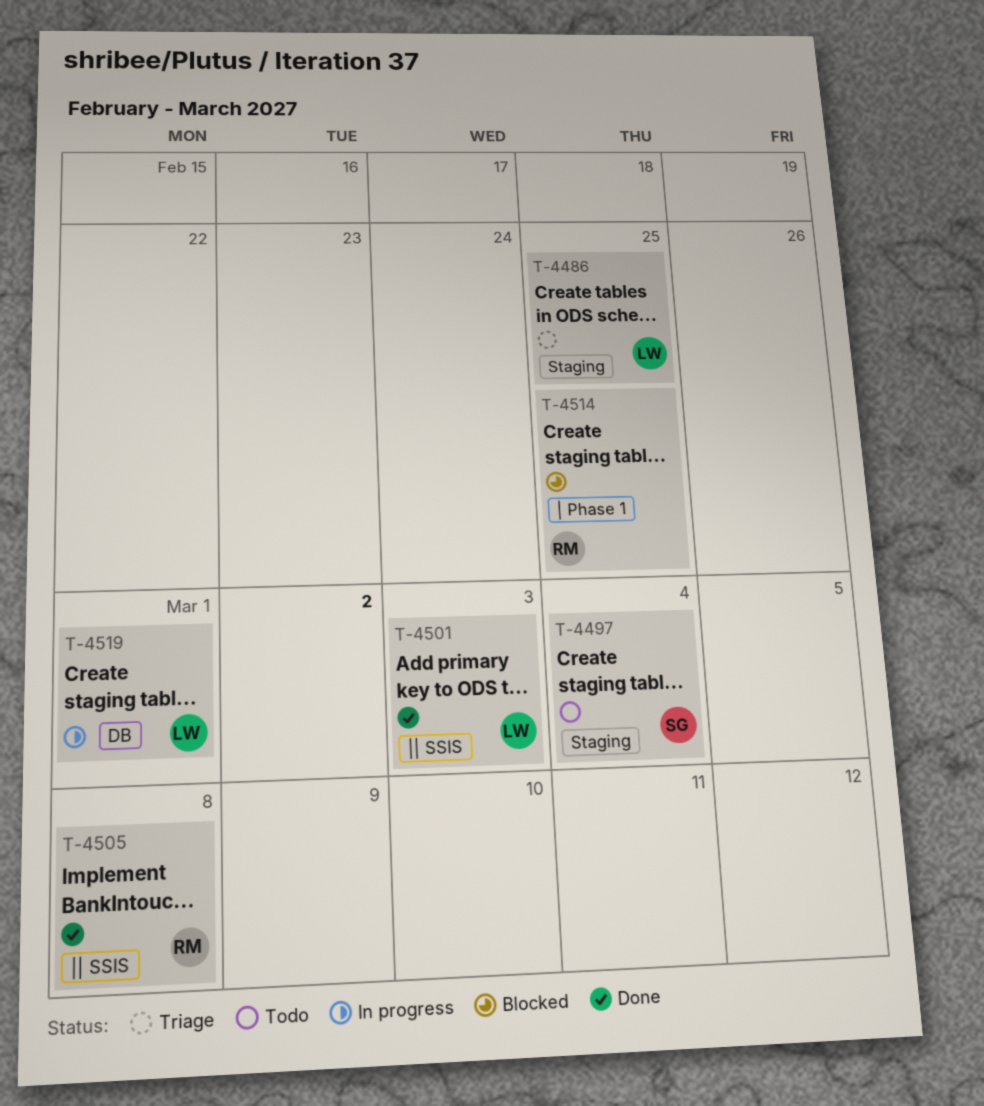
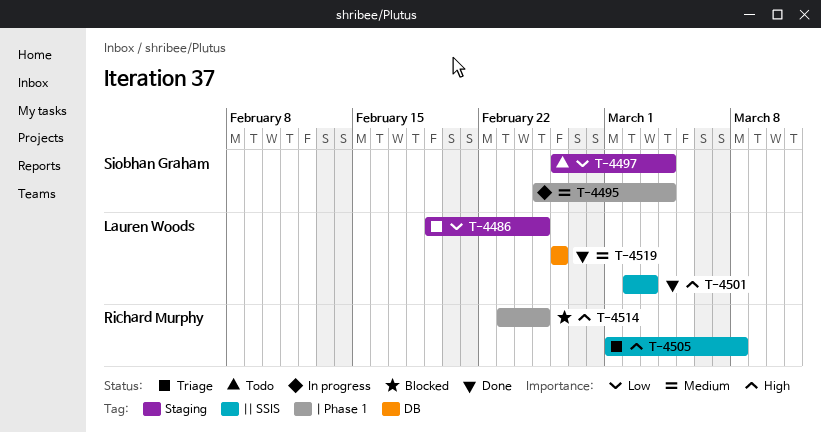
T-4495: none -> present
T-4505, status: Done -> Triage
T-4519, status: In progress -> Done
T-4519, due: Mar 1 -> Feb 26

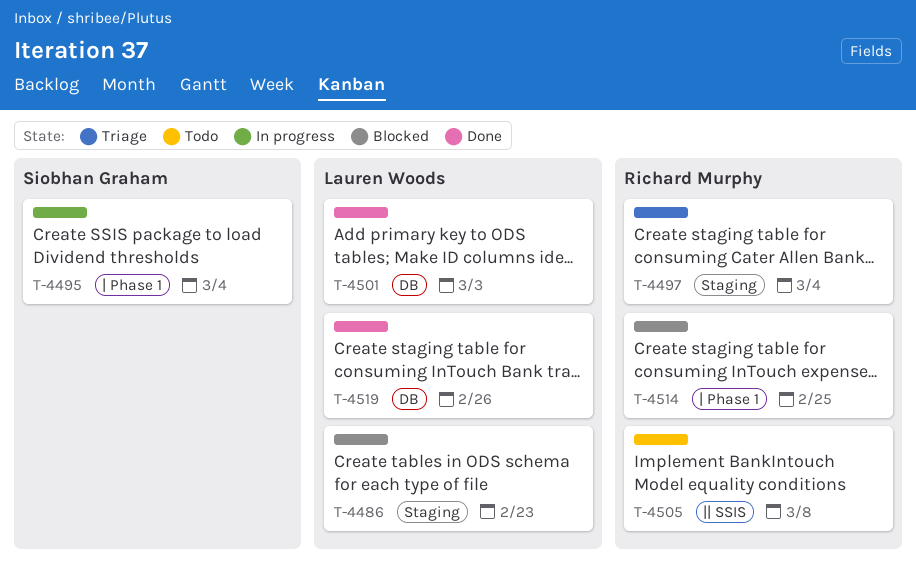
T-4486, status: Triage -> Blocked
T-4486, due: Feb 25 -> Feb 23
T-4497, status: Todo -> Triage
T-4497, owner: Siobhan Graham -> Richard Murphy
T-4501, label: || SSIS -> DB
T-4505, status: Triage -> Todo

